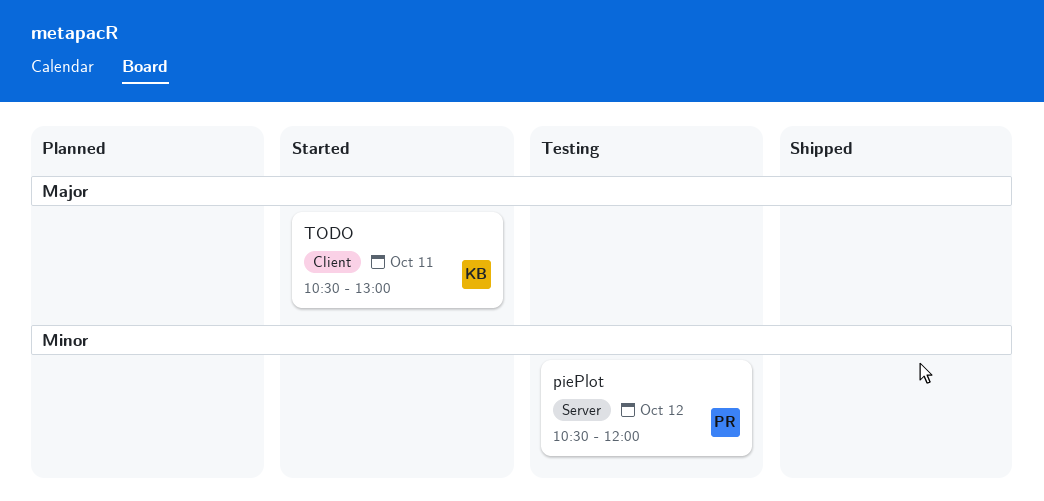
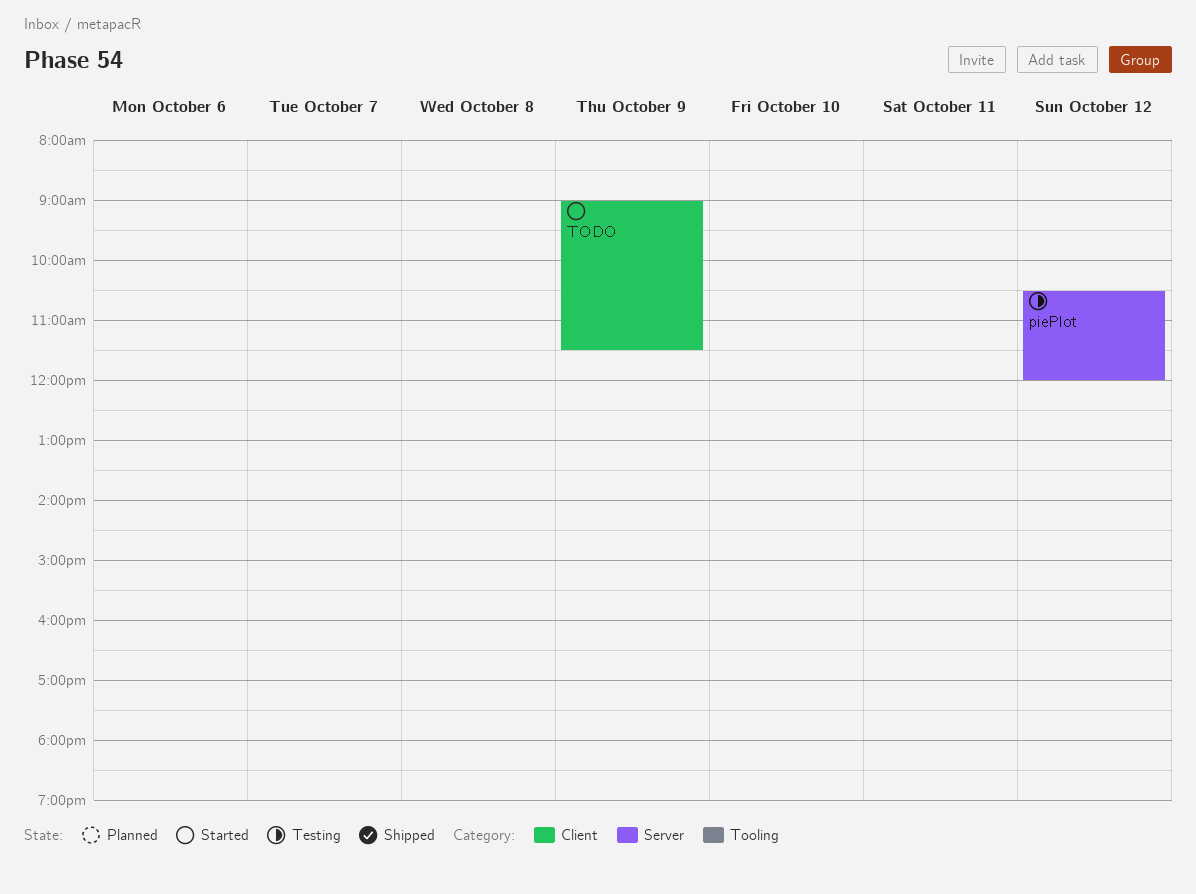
TODO, day: Oct 11 -> Oct 9
TODO, begins: 10:30 -> 09:00
TODO, ends: 13:00 -> 11:30

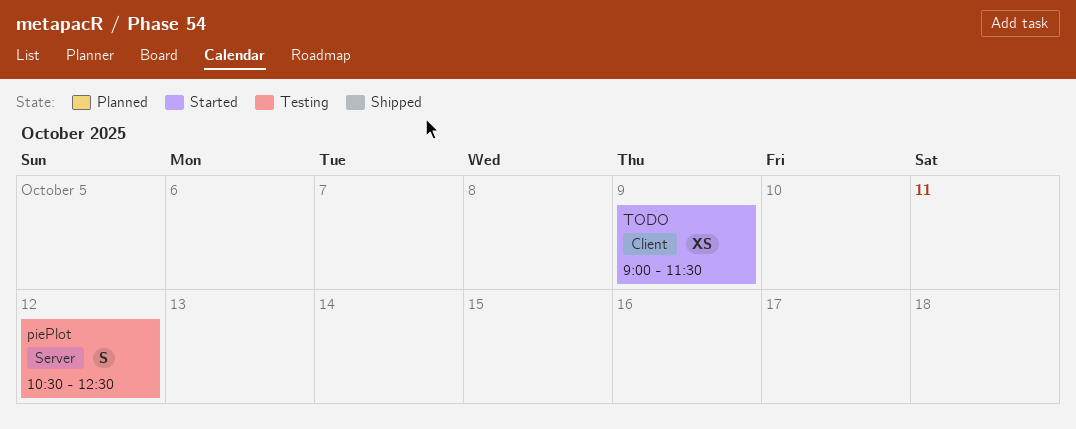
piePlot, ends: 12:00 -> 12:30

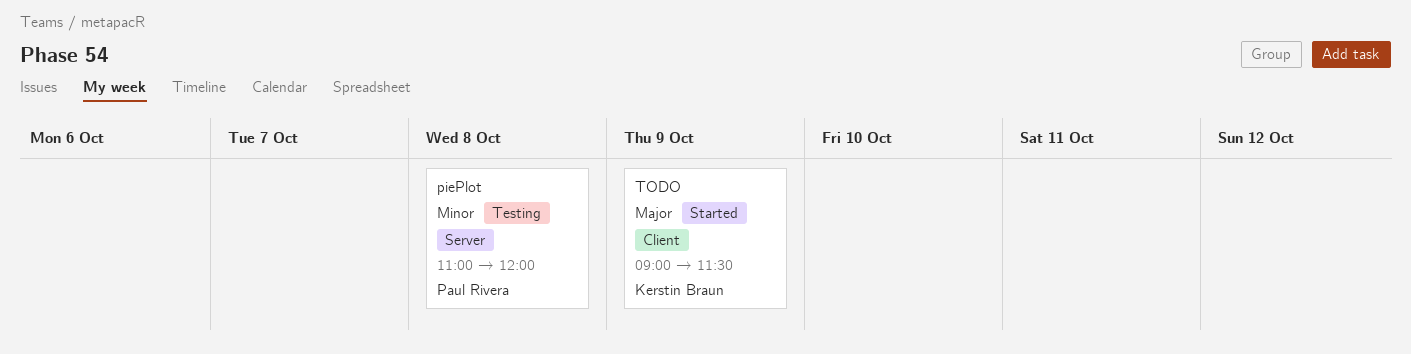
piePlot, day: Oct 12 -> Oct 8
piePlot, begins: 10:30 -> 11:00
piePlot, ends: 12:30 -> 12:00

